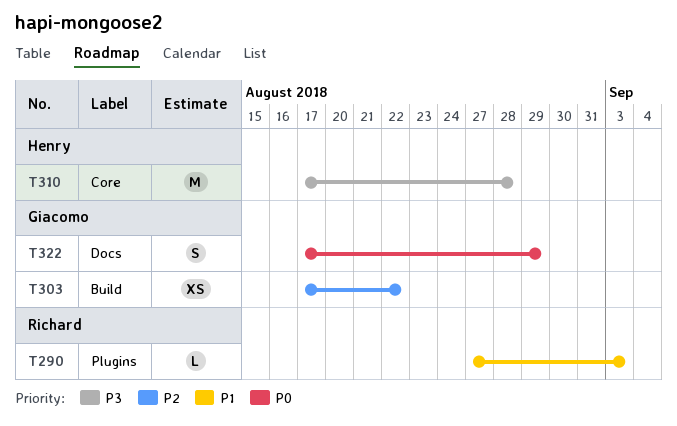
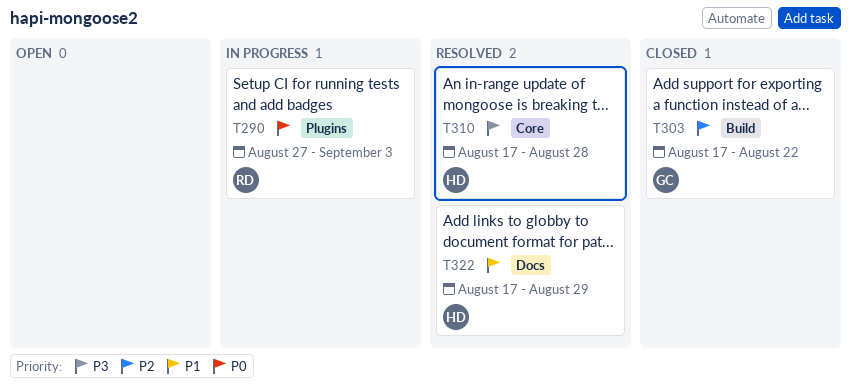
T290, priority: P1 -> P0
T322, owner: Giacomo -> Henry
T322, priority: P0 -> P1

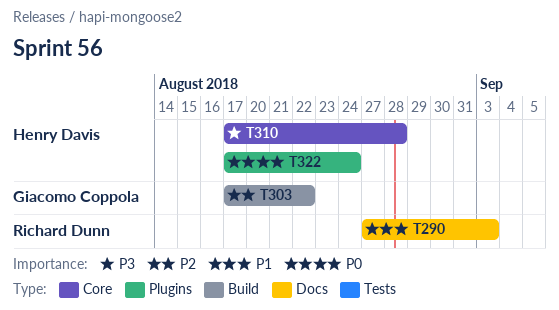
T290, priority: P0 -> P1
T290, label: Plugins -> Docs
T322, priority: P1 -> P0
T322, label: Docs -> Plugins
T322, due: Aug 29 -> Aug 24

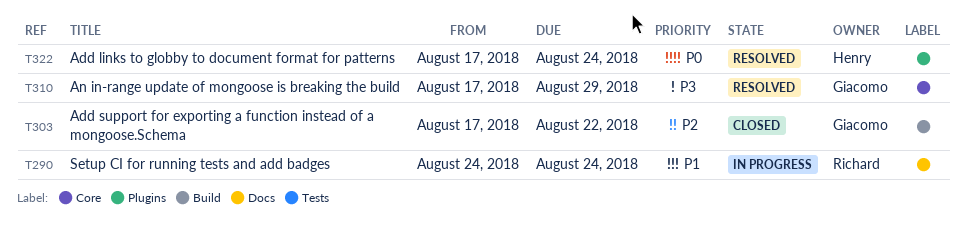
T290, start: Aug 27 -> Aug 24
T290, due: Sep 3 -> Aug 24
T310, owner: Henry Davis -> Giacomo Coppola
T310, due: Aug 28 -> Aug 29

